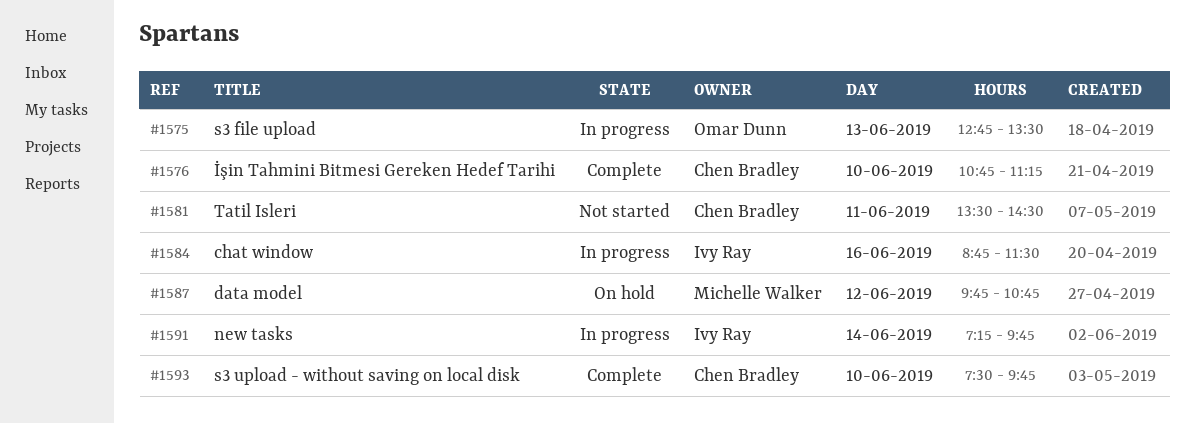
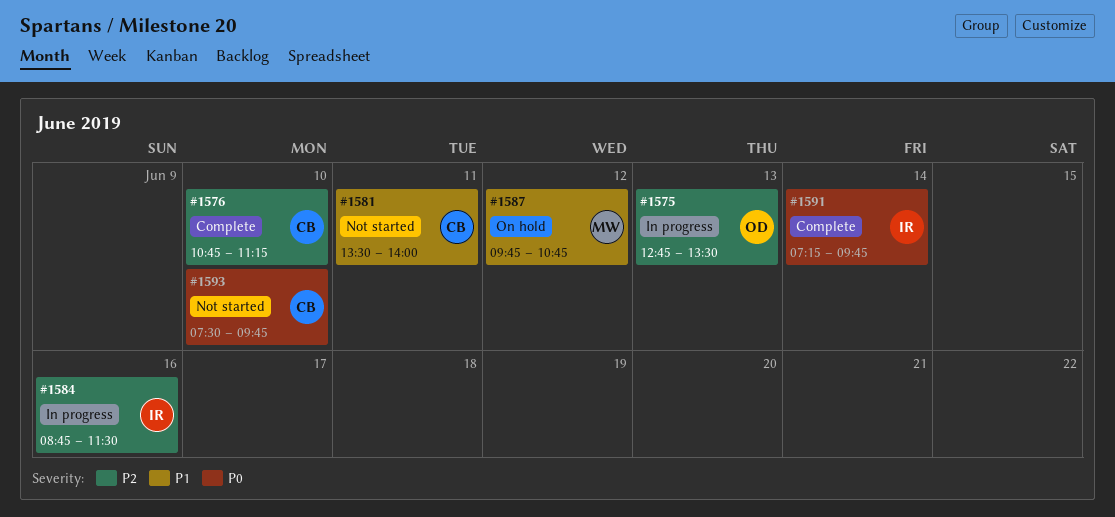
#1581, ends: 14:30 -> 14:00
#1591, status: In progress -> Complete
#1593, status: Complete -> Not started

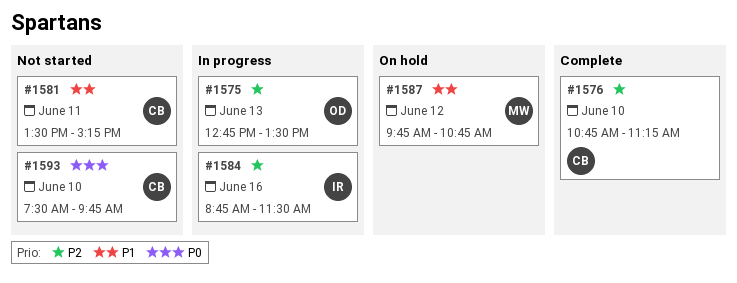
#1581, ends: 14:00 -> 15:15
#1591: present -> none

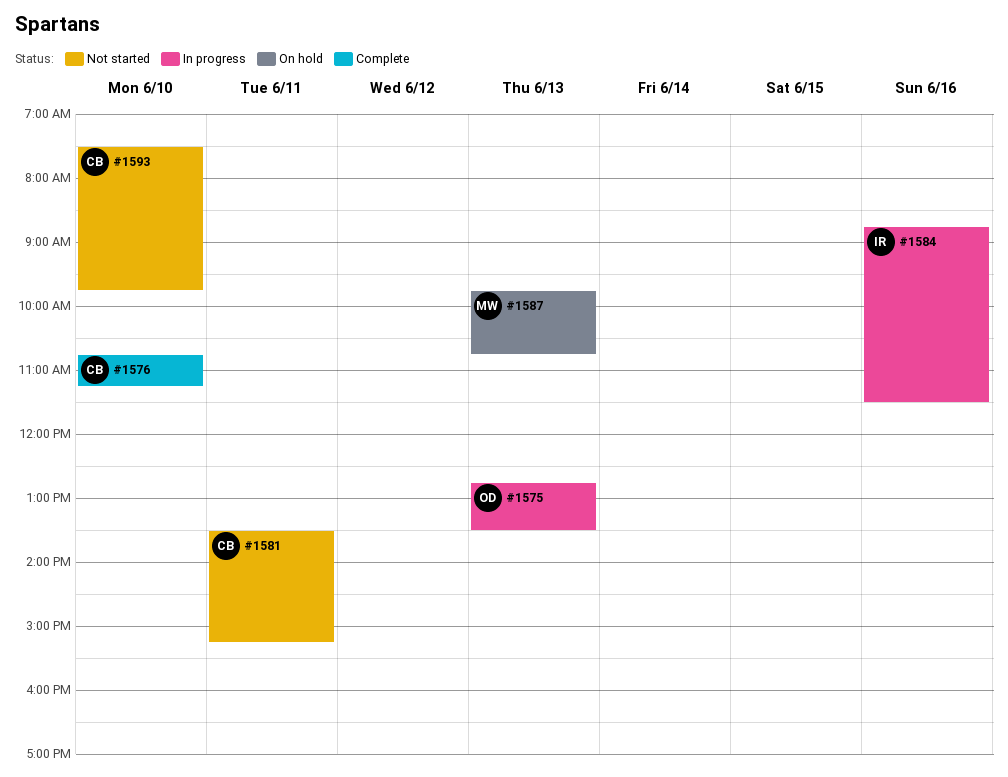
#1587, day: Jun 12 -> Jun 13

